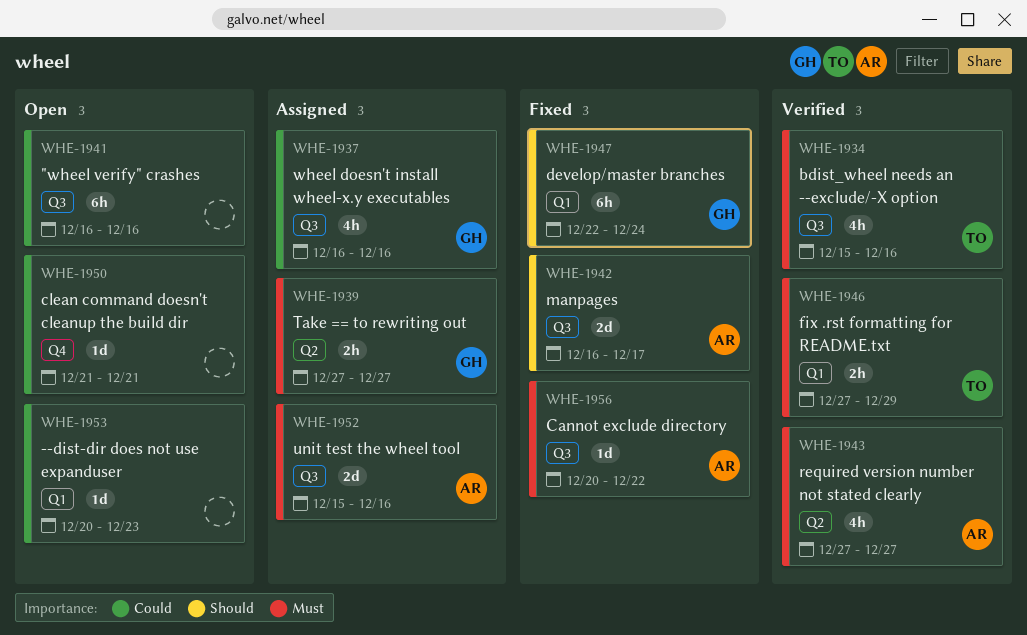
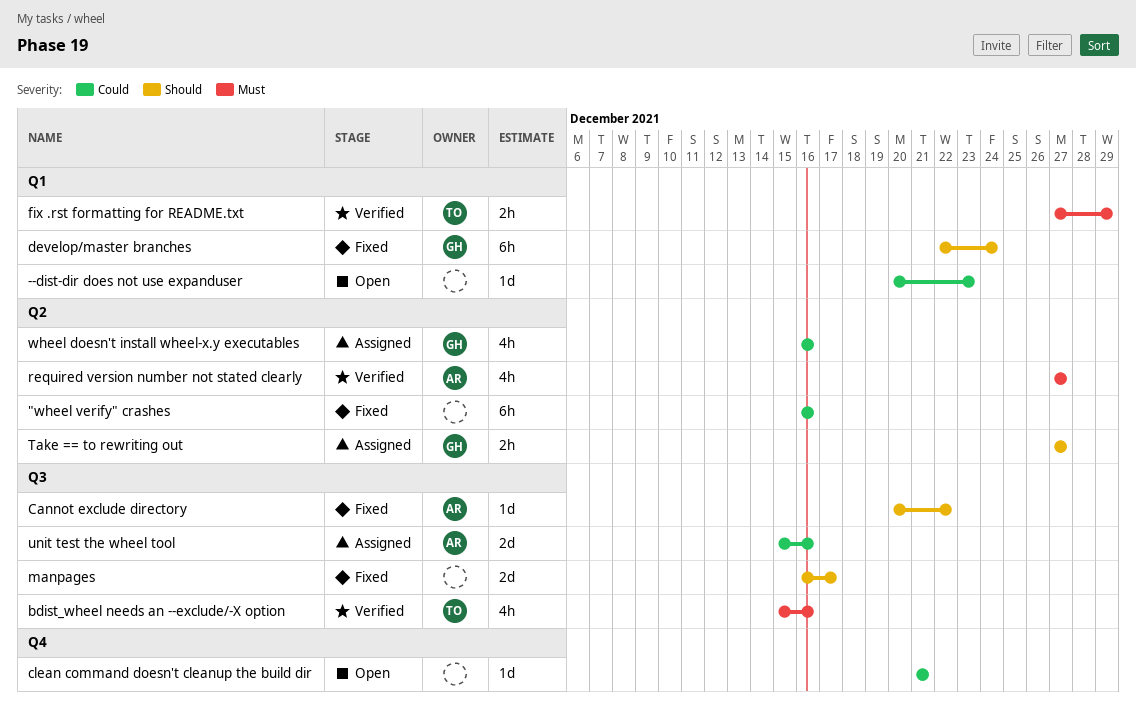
"wheel verify" crashes, status: Open -> Fixed
"wheel verify" crashes, label: Q3 -> Q2
Cannot exclude directory, priority: Must -> Should
manpages, owner: AR -> none
Take == to rewriting out, priority: Must -> Should
unit test the wheel tool, priority: Must -> Could
wheel doesn't install wheel-x.y executables, label: Q3 -> Q2

